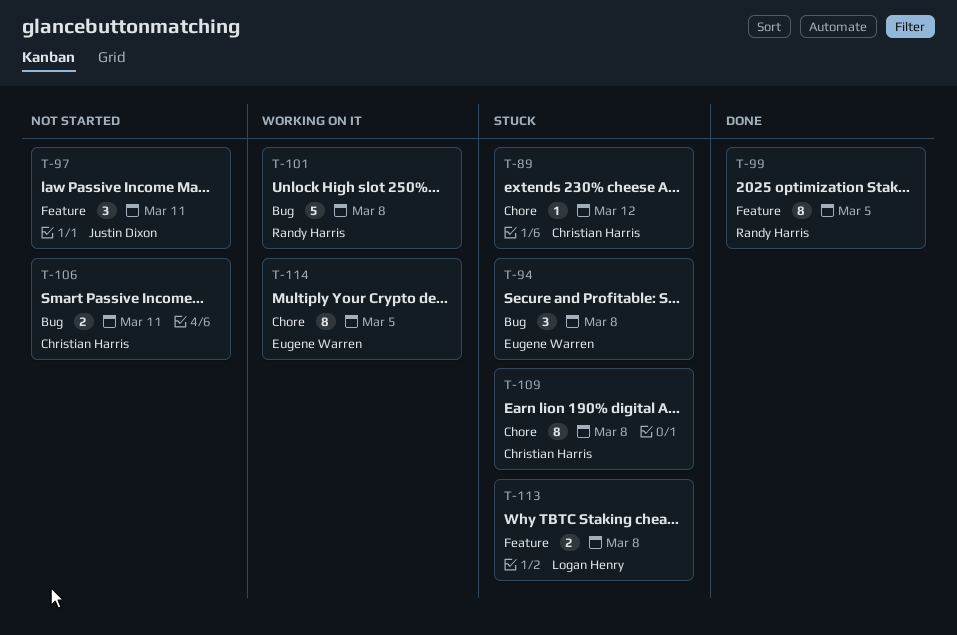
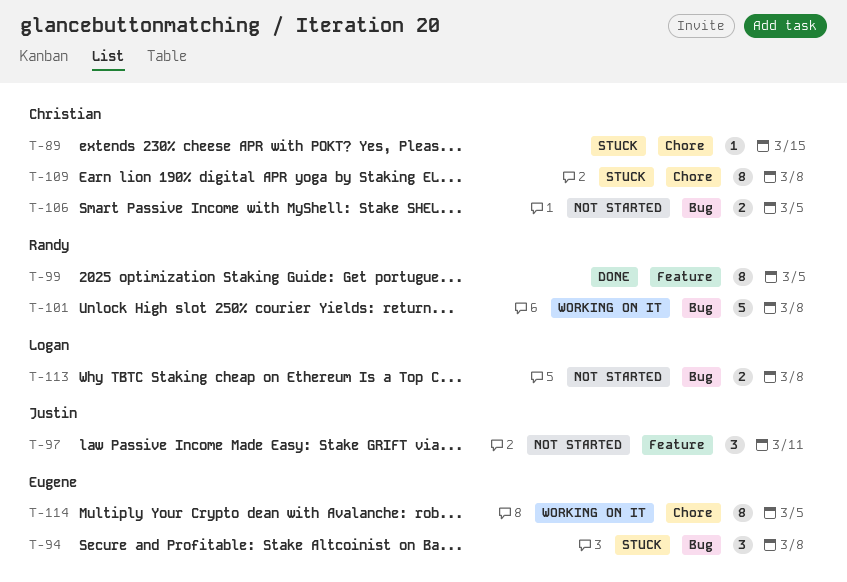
T-89, due: Mar 12 -> Mar 15
T-106, due: Mar 11 -> Mar 5
T-113, status: Stuck -> Not started
T-113, label: Feature -> Bug

